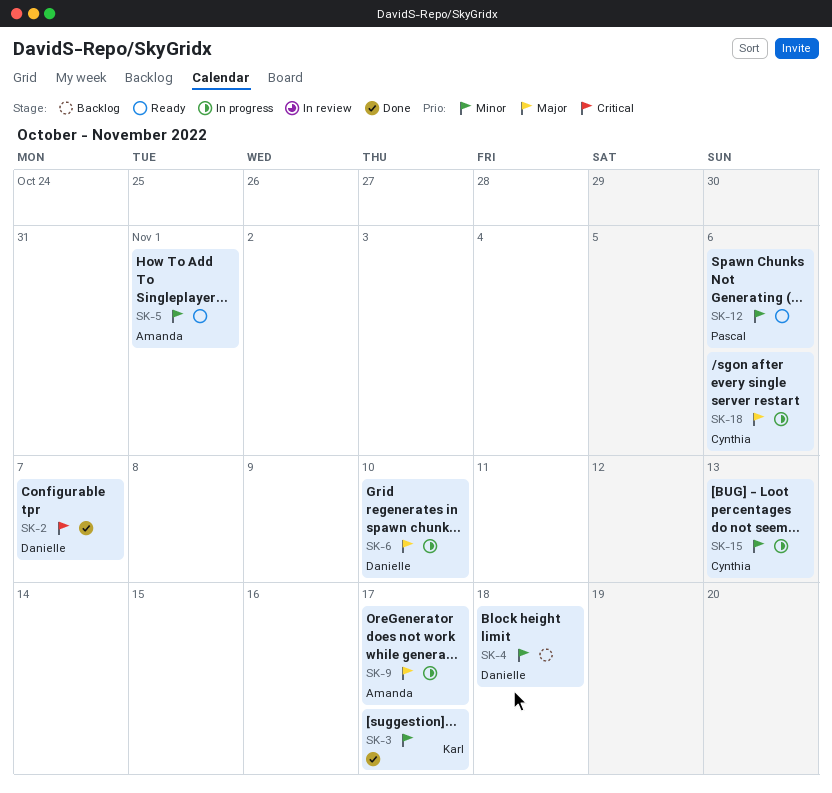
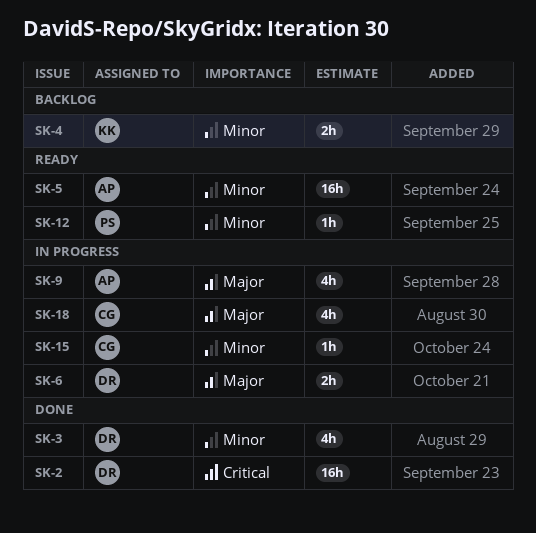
SK-3, owner: Karl -> Danielle
SK-4, owner: Danielle -> Karl

